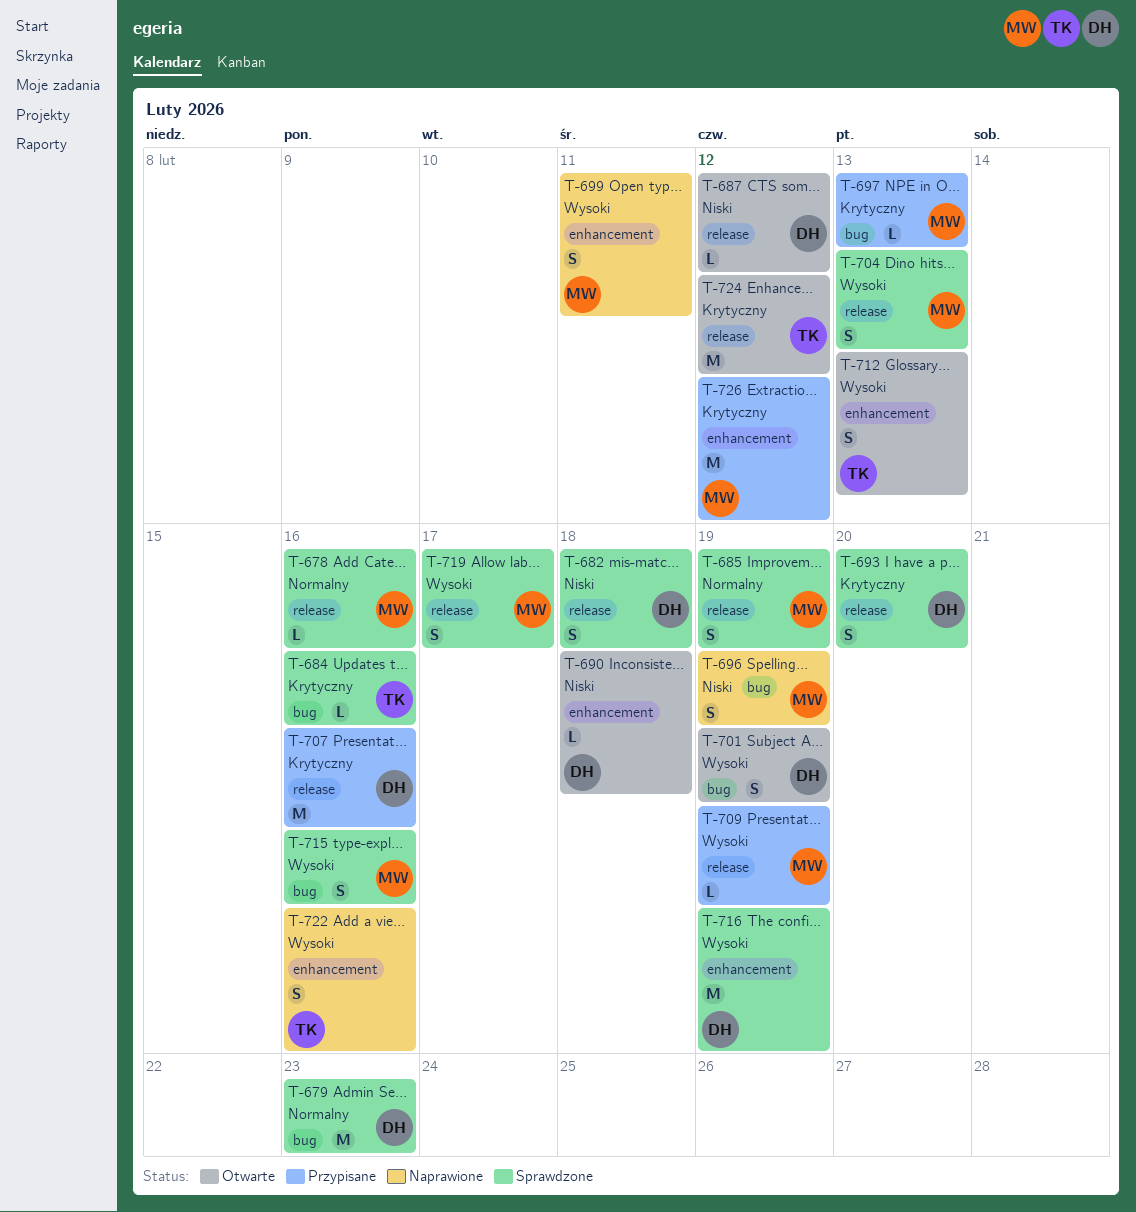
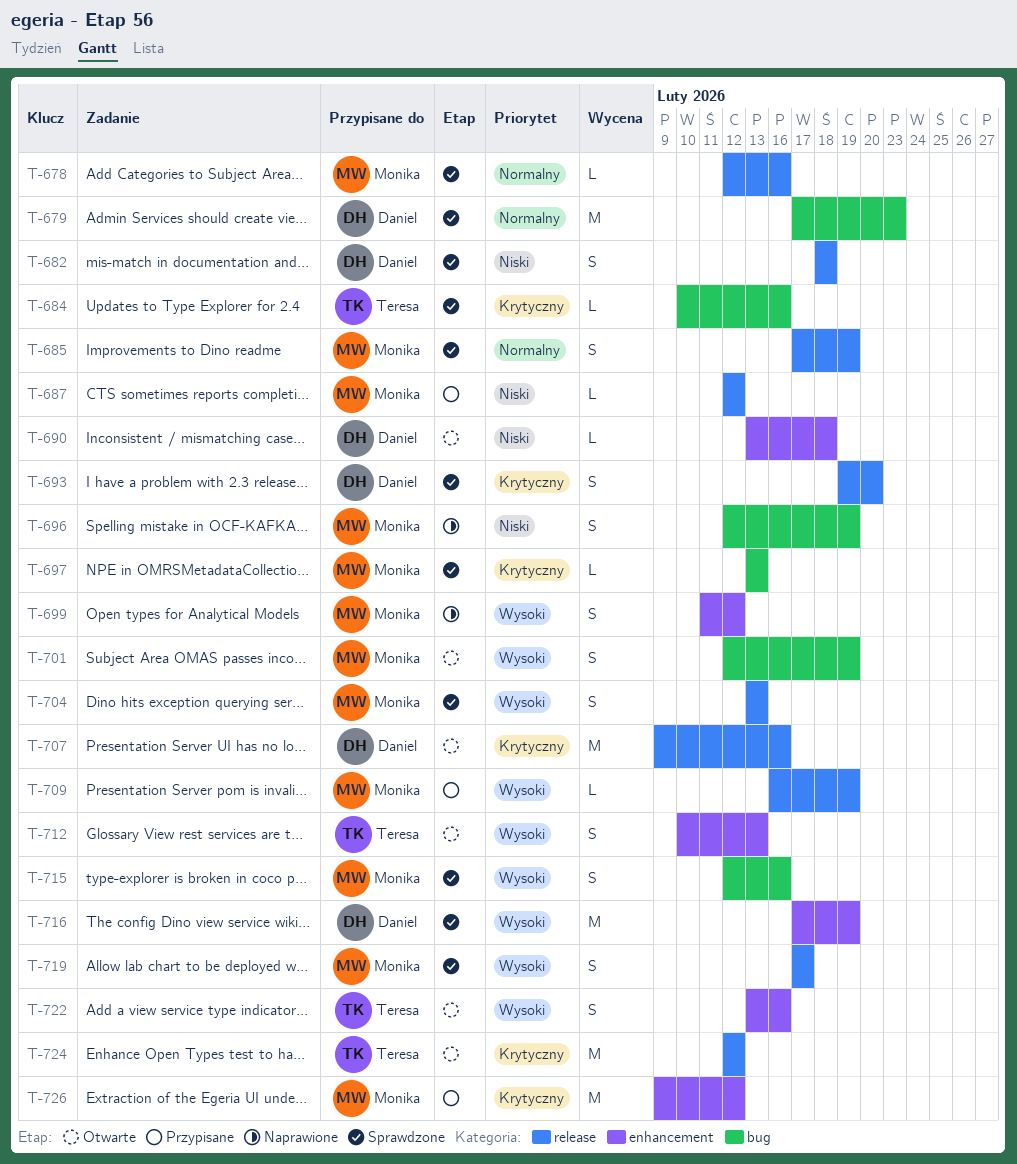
T-687, status: Otwarte -> Przypisane
T-687, owner: Daniel -> Monika
T-697, status: Przypisane -> Sprawdzone
T-699, due: Feb 11 -> Feb 12
T-701, owner: Daniel -> Monika
T-707, status: Przypisane -> Otwarte
T-722, status: Naprawione -> Otwarte

